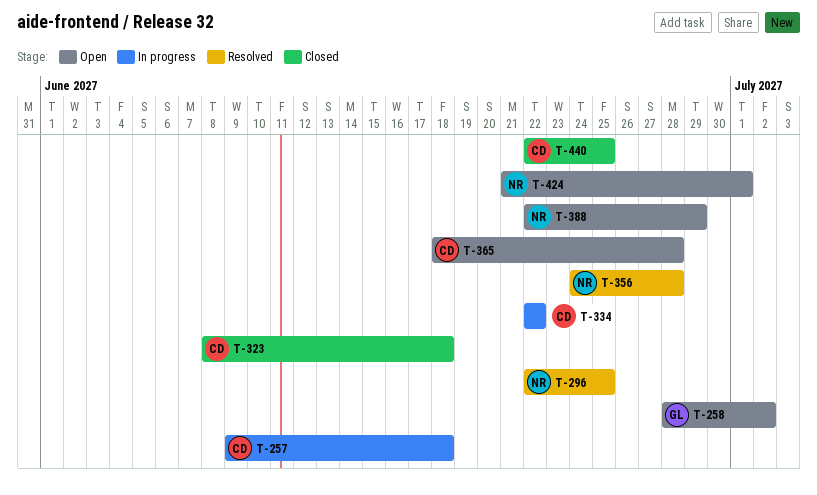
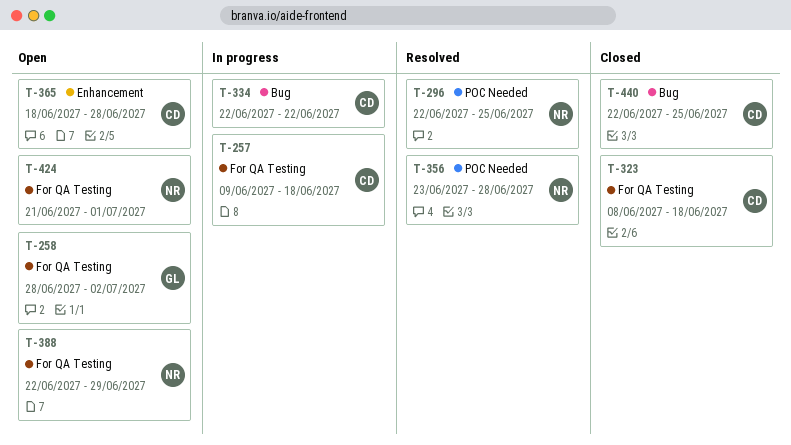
T-356, start: Jun 24 -> Jun 23

